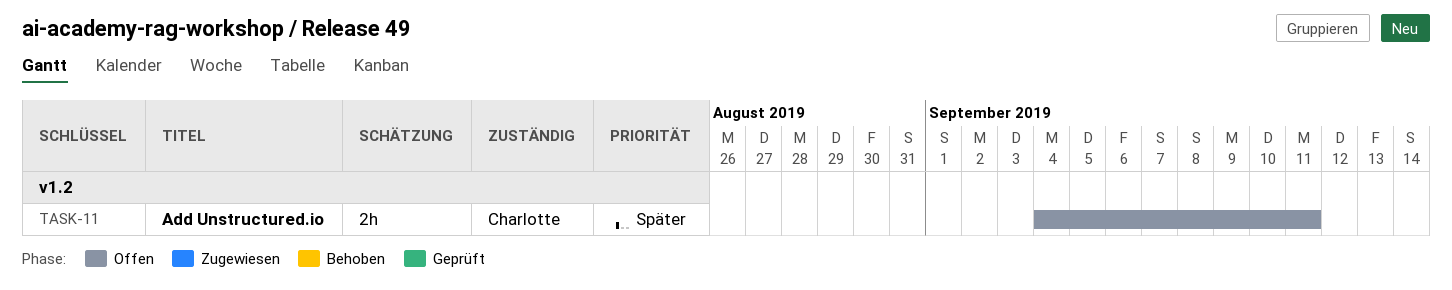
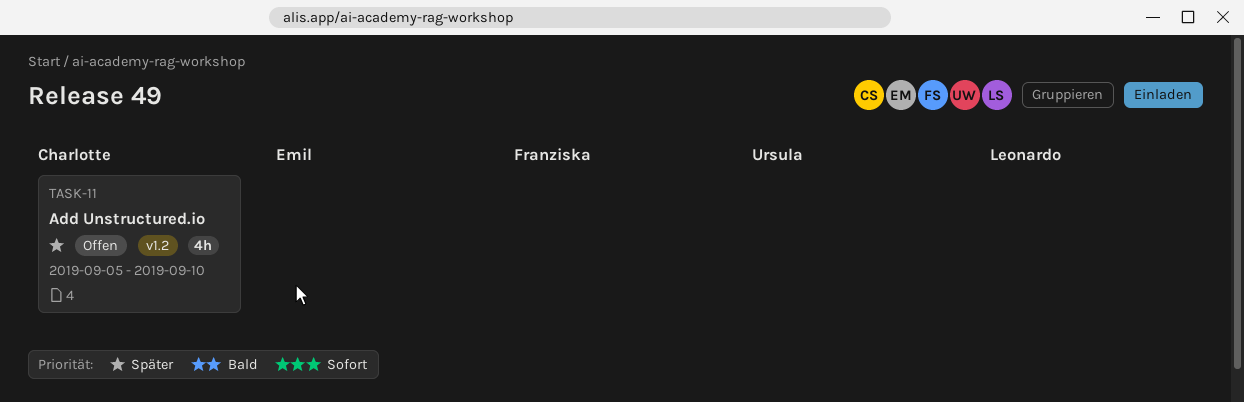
TASK-11, estimate: 2h -> 4h
TASK-11, start: Sep 4 -> Sep 5
TASK-11, due: Sep 11 -> Sep 10

